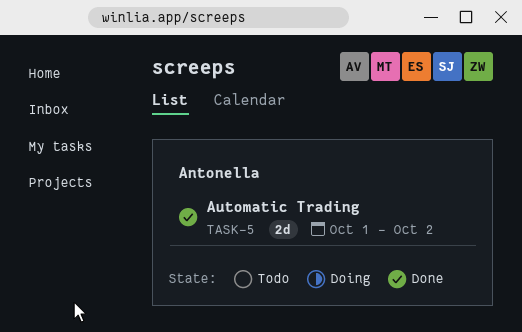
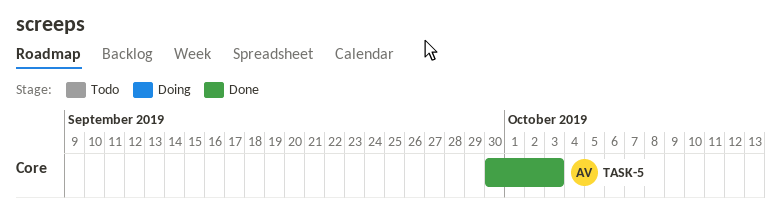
TASK-5, start: Oct 1 -> Sep 30
TASK-5, due: Oct 2 -> Oct 3

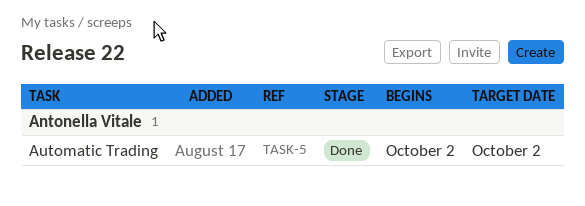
TASK-5, start: Sep 30 -> Oct 2
TASK-5, due: Oct 3 -> Oct 2

